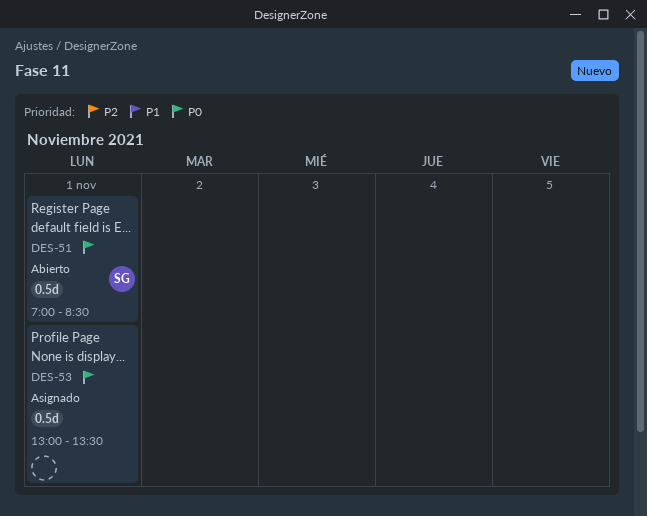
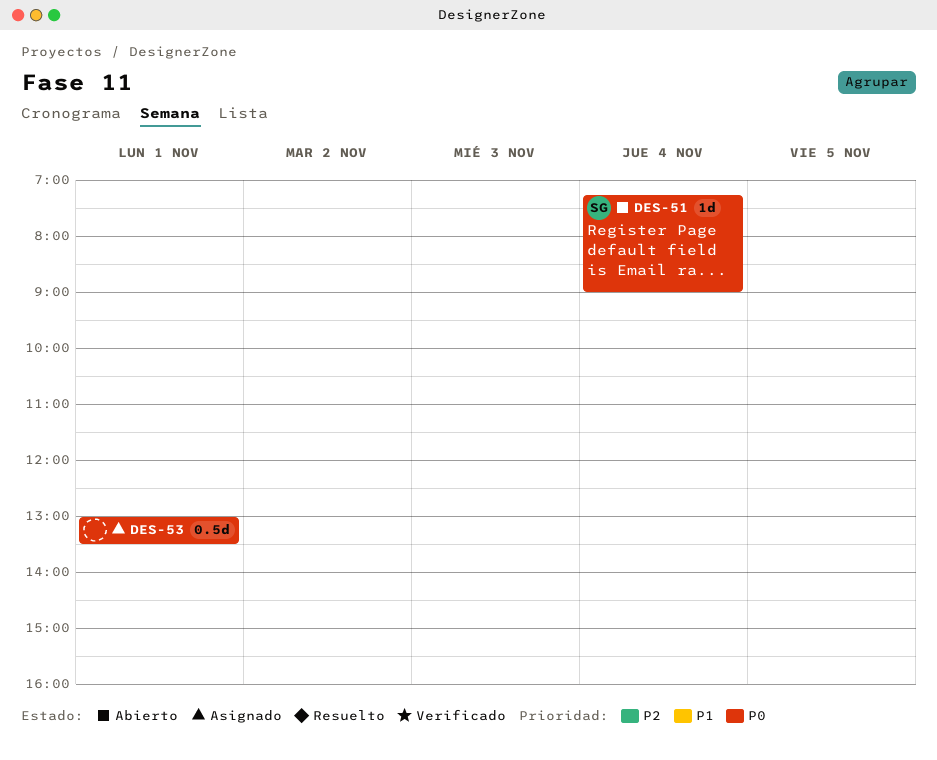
DES-51, estimate: 0.5d -> 1d
DES-51, day: Nov 1 -> Nov 4
DES-51, begins: 07:00 -> 07:15
DES-51, ends: 08:30 -> 09:00

